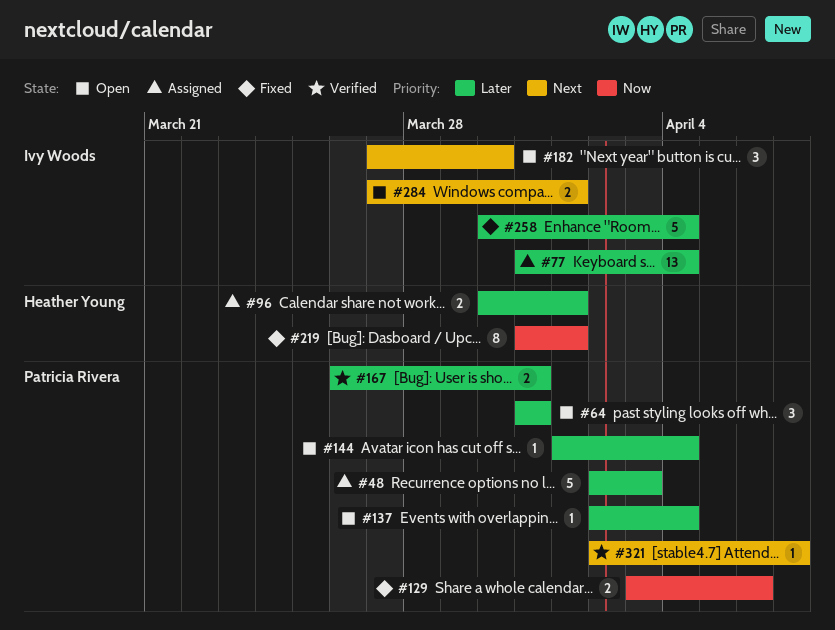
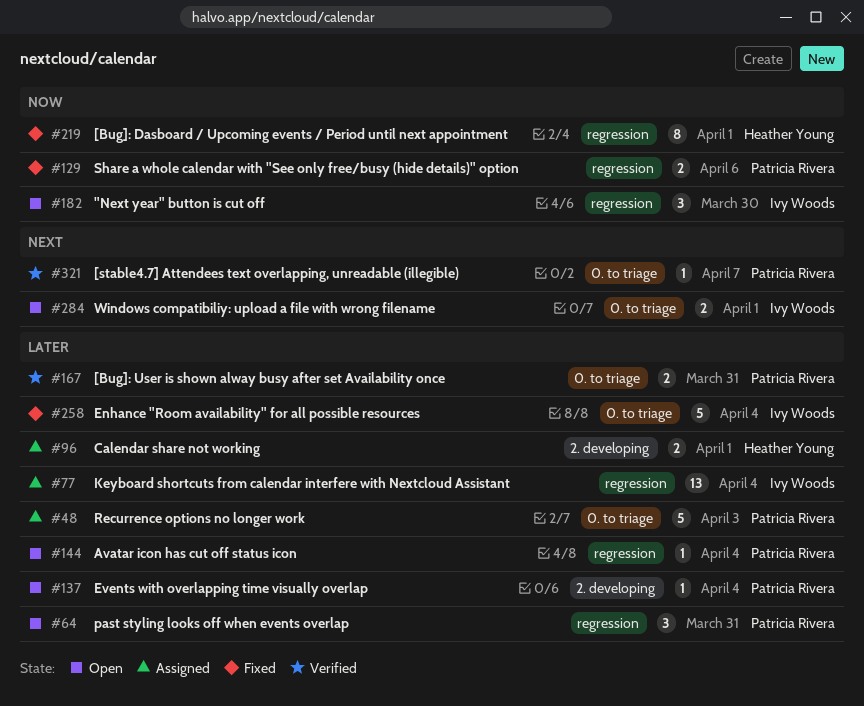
#182, priority: Next -> Now

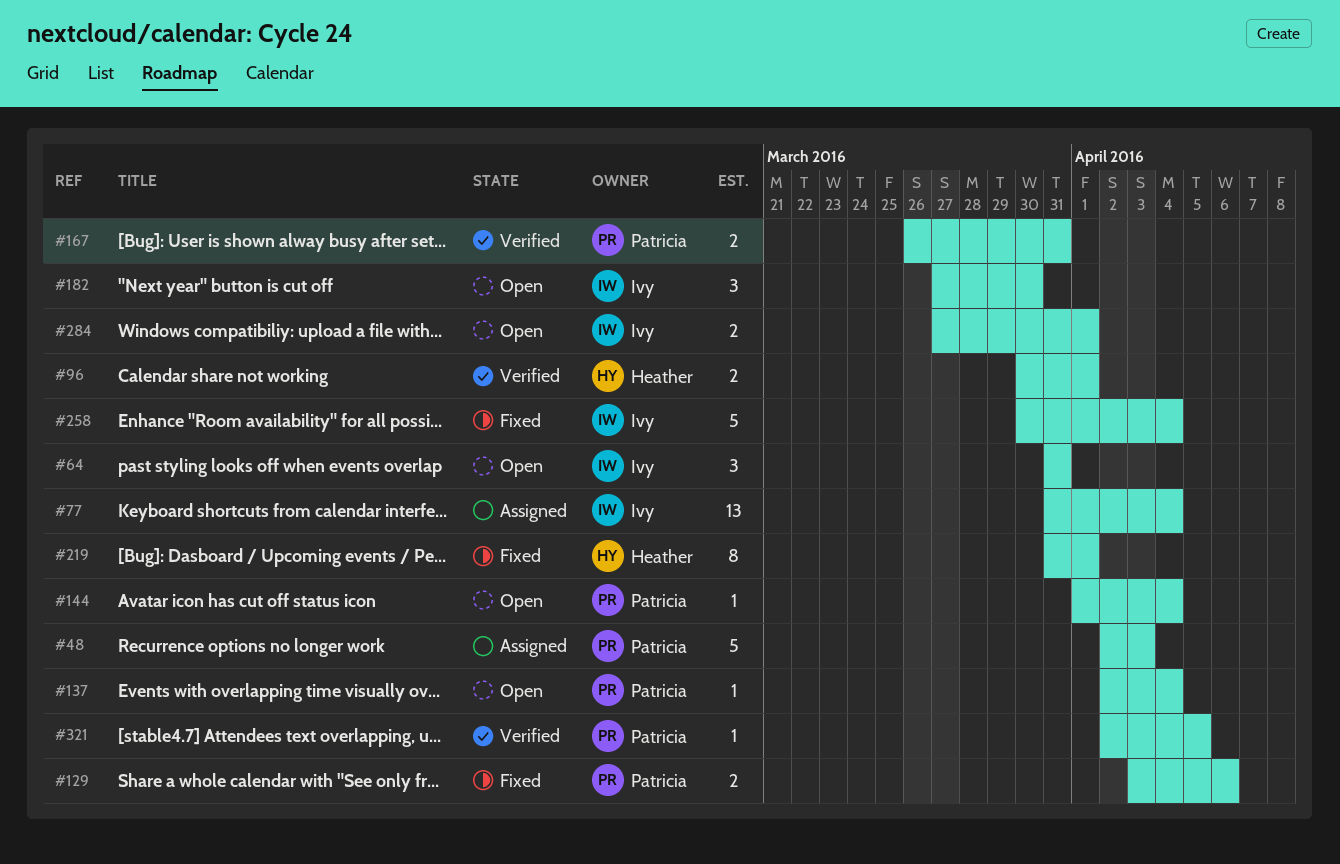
#64, owner: Patricia Rivera -> Ivy Woods
#96, status: Assigned -> Verified
#321, due: Apr 7 -> Apr 5

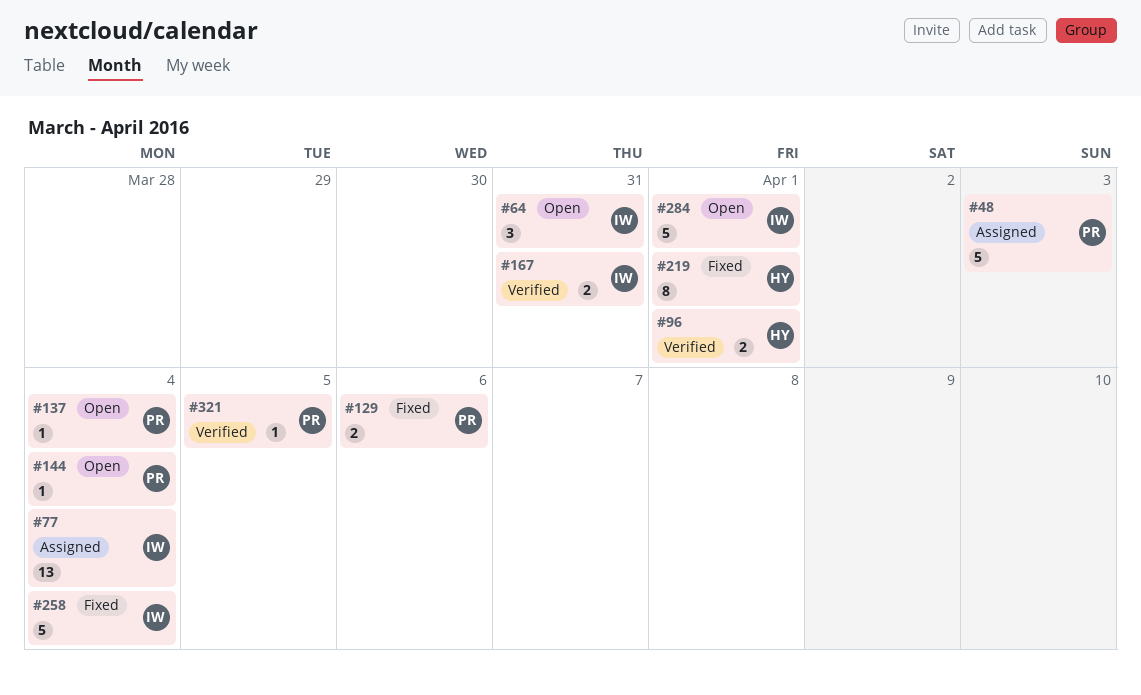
#167, owner: Patricia -> Ivy
#182: present -> none
#284, estimate: 2 -> 5

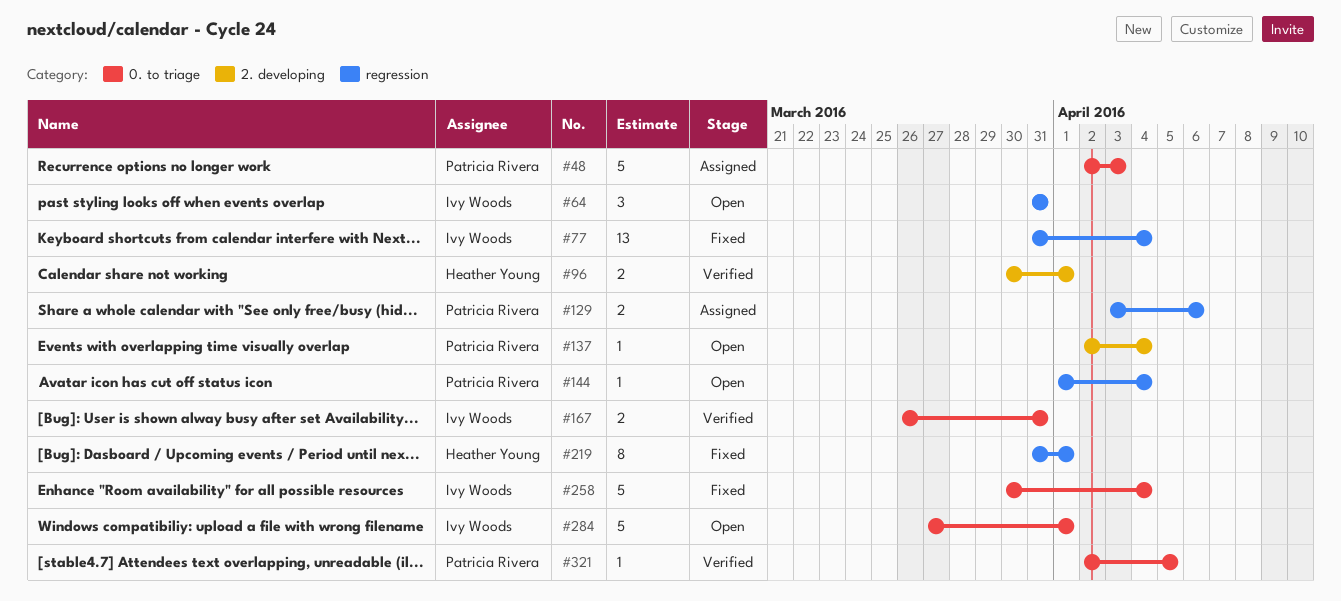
#77, status: Assigned -> Fixed
#129, status: Fixed -> Assigned

